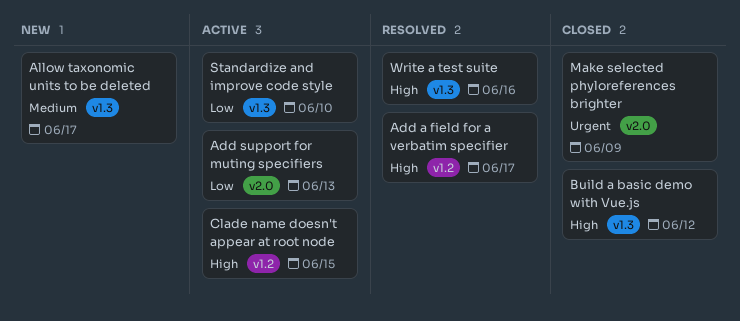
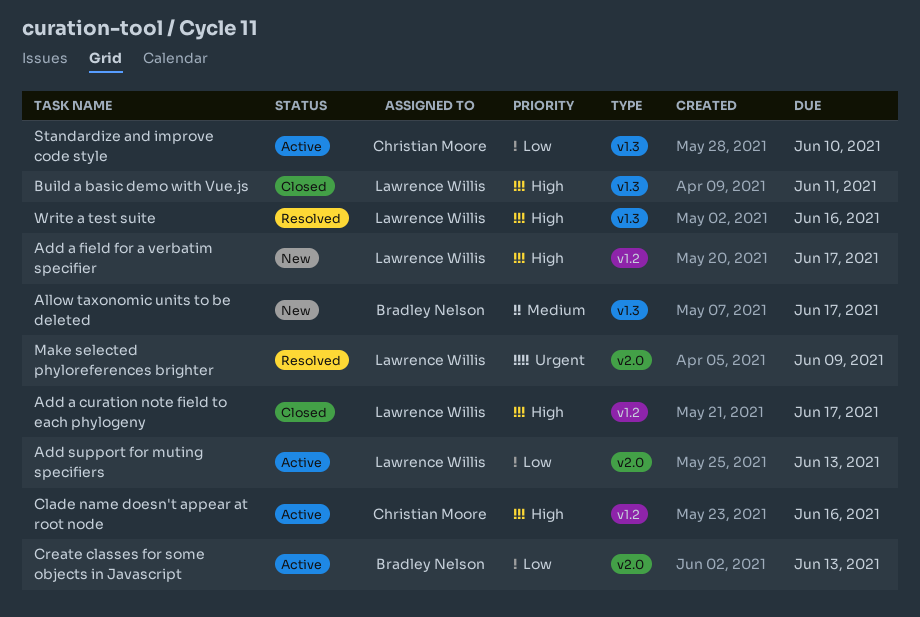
Add a curation note field to each phylogeny: none -> present
Add a field for a verbatim specifier, status: Resolved -> New
Build a basic demo with Vue.js, due: Jun 12 -> Jun 11
Clade name doesn't appear at root node, due: Jun 15 -> Jun 16
Create classes for some objects in Javascript: none -> present
Make selected phyloreferences brighter, status: Closed -> Resolved

